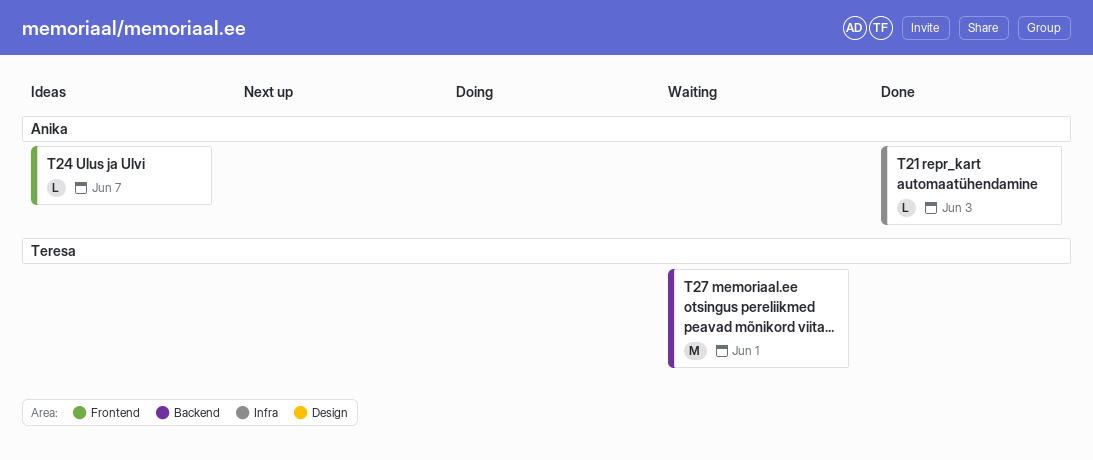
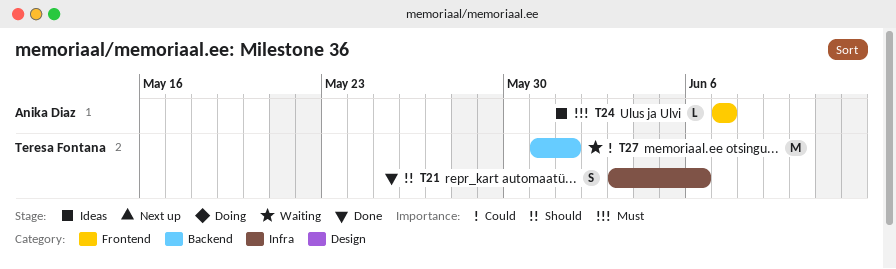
T21, owner: Anika Diaz -> Teresa Fontana
T21, estimate: L -> S
T21, due: Jun 3 -> Jun 6

